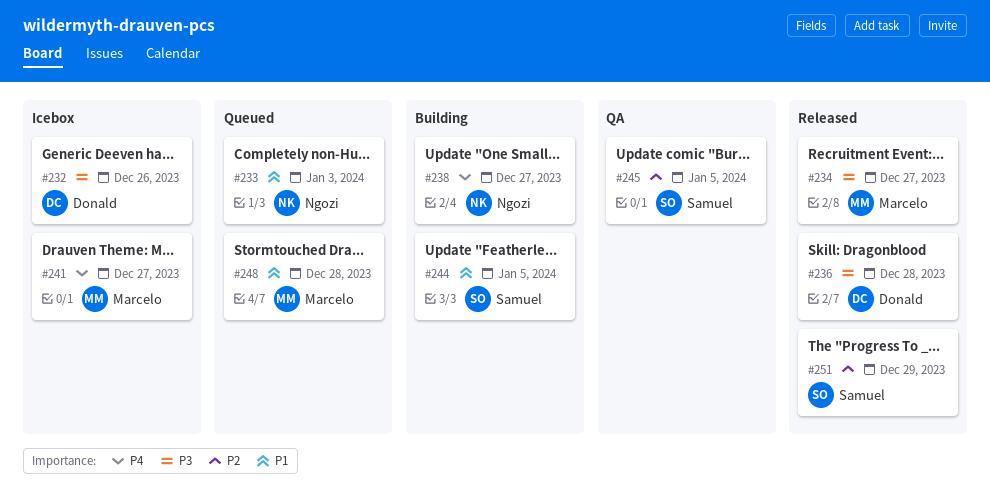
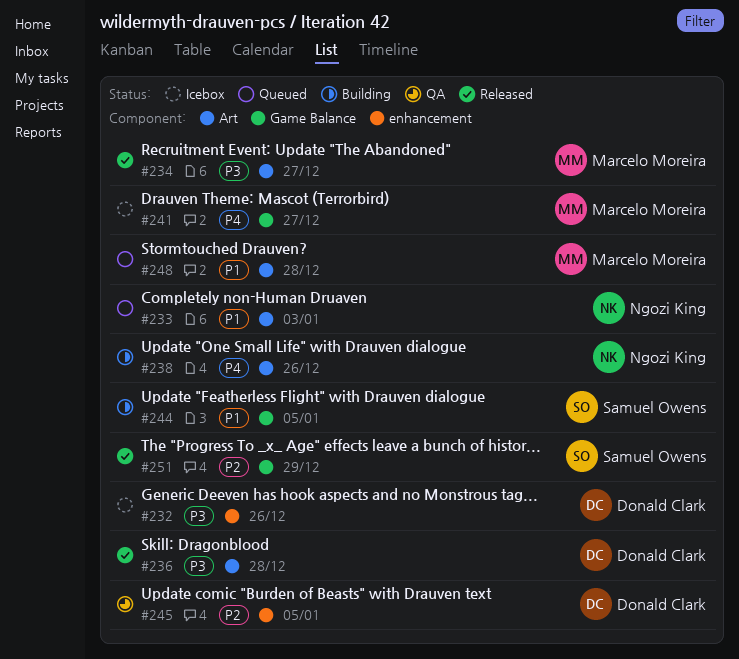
#238, due: Dec 27 -> Dec 26
#245, owner: Samuel Owens -> Donald Clark

